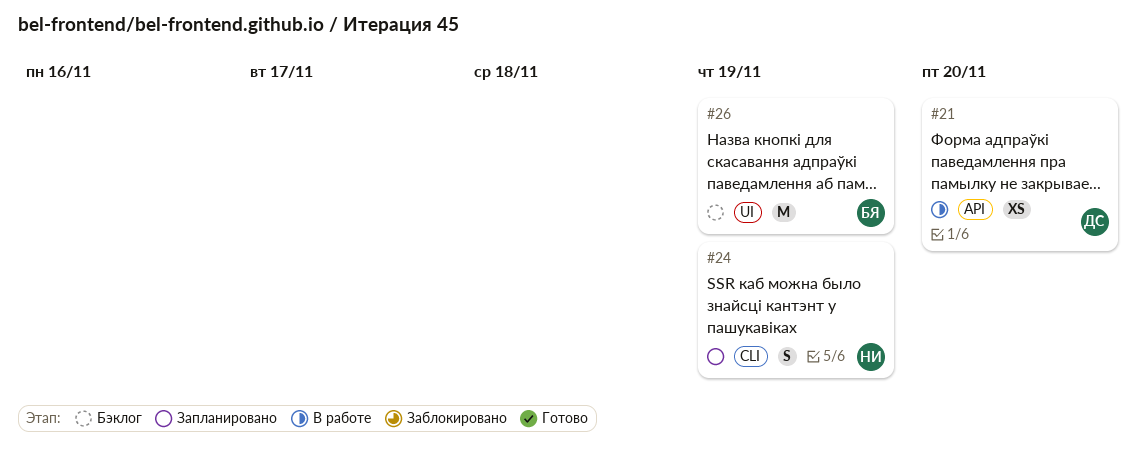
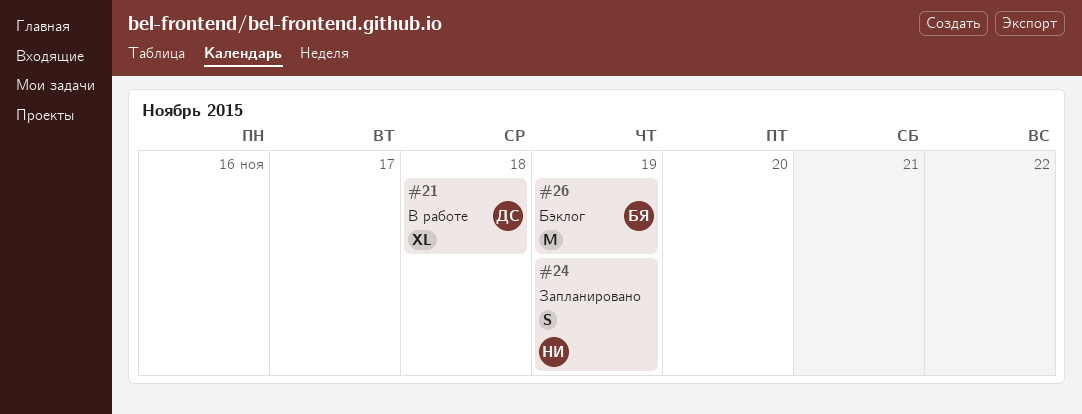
#21, estimate: XS -> XL
#21, due: Nov 20 -> Nov 18

